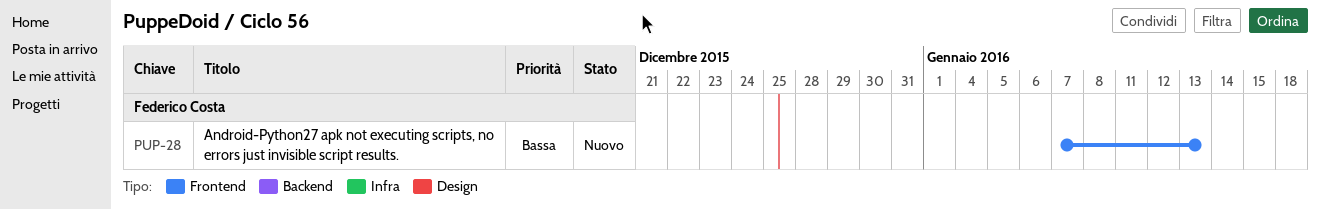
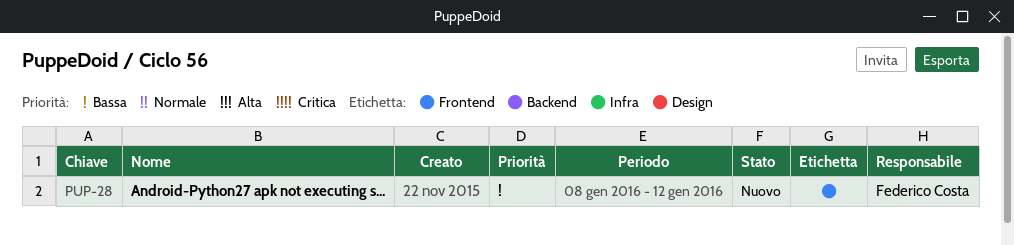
PUP-28, start: Jan 7 -> Jan 8
PUP-28, due: Jan 13 -> Jan 12

